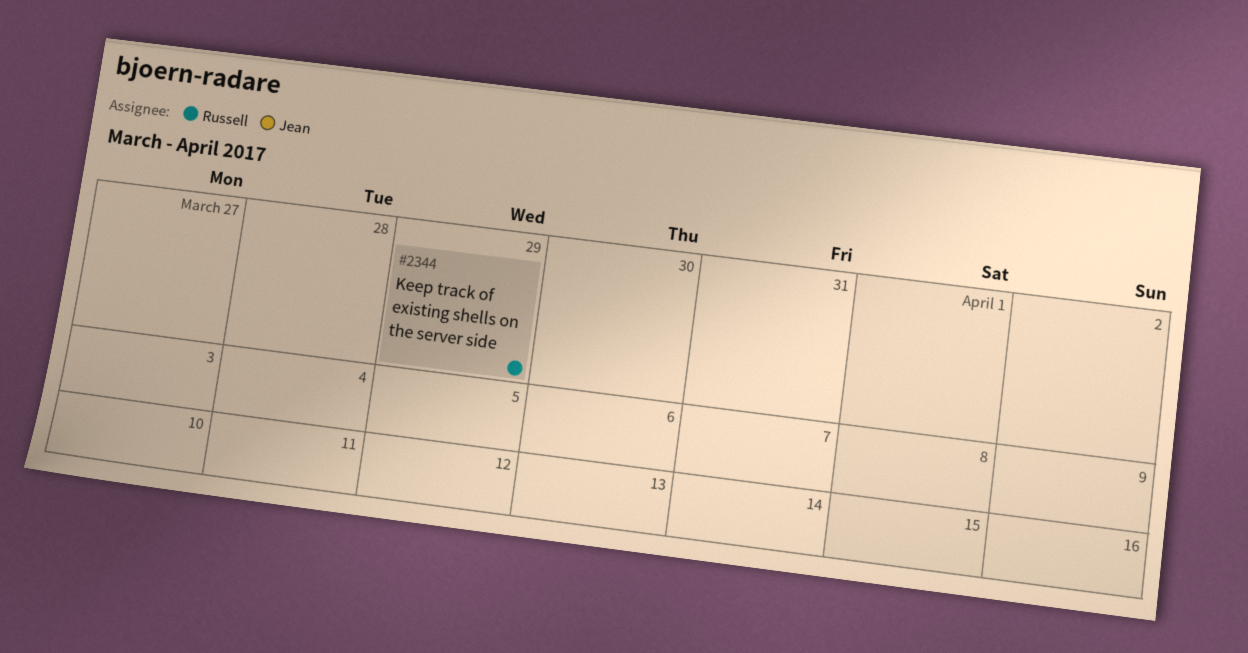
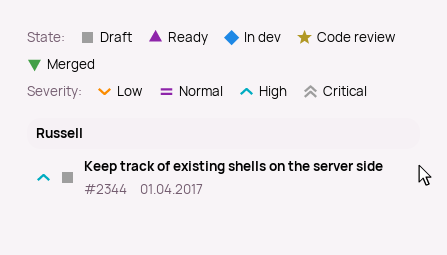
#2344, due: Mar 29 -> Apr 1

